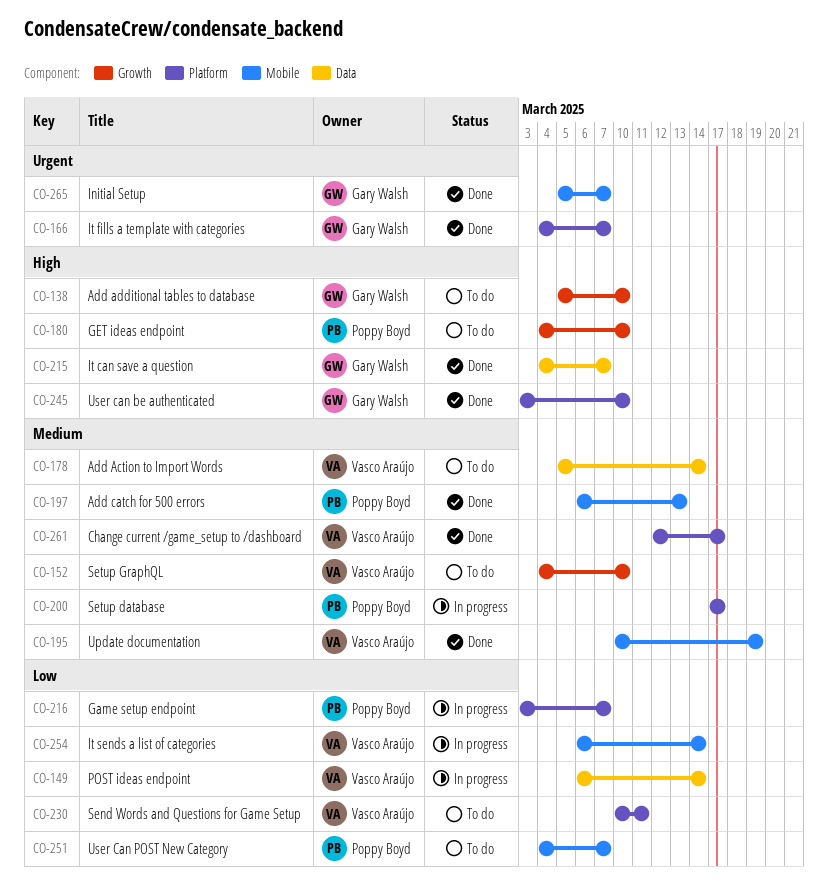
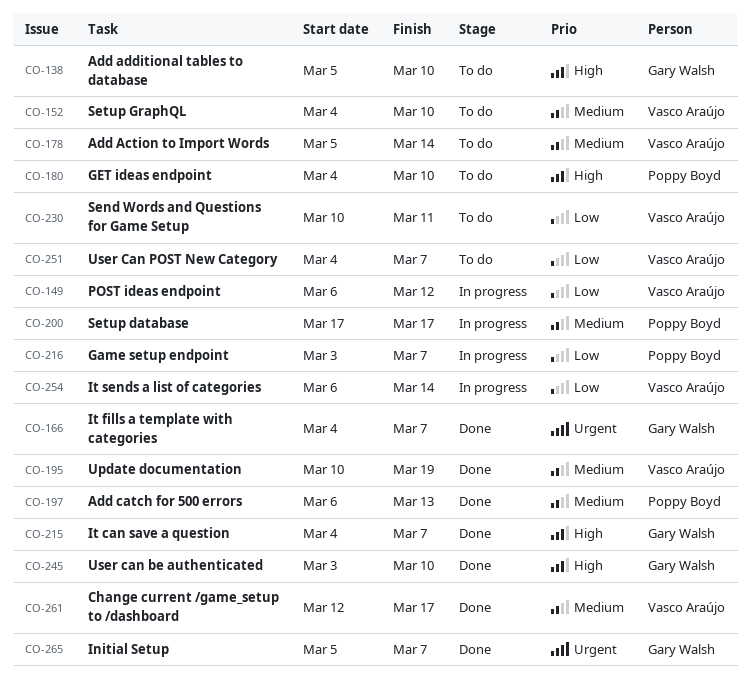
CO-149, due: Mar 14 -> Mar 12
CO-251, owner: Poppy Boyd -> Vasco Araújo

